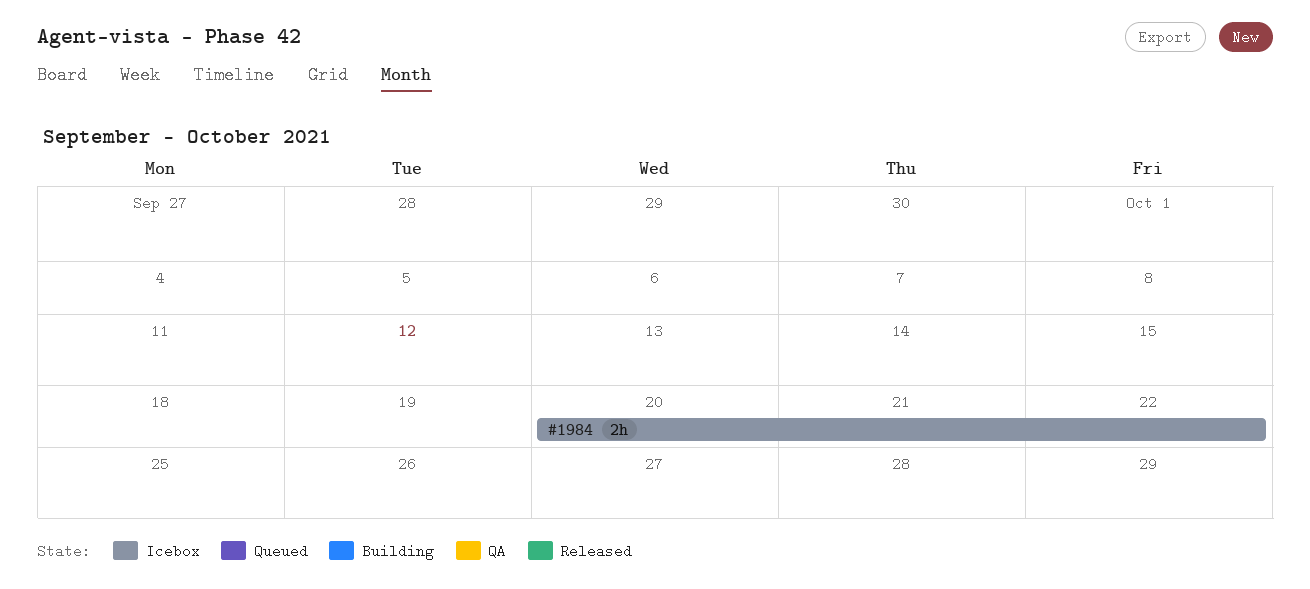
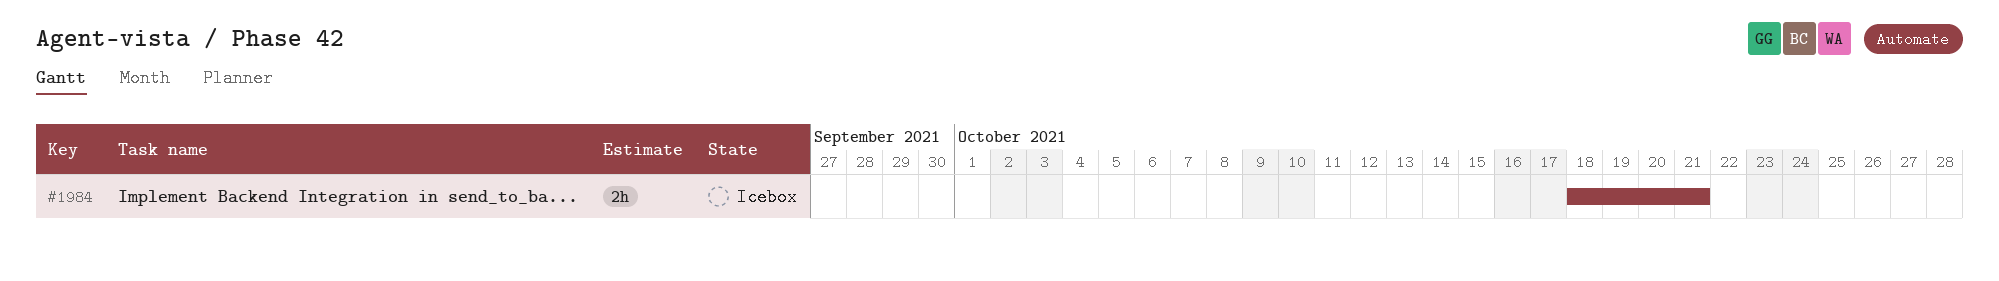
#1984, start: Oct 20 -> Oct 18
#1984, due: Oct 22 -> Oct 21

